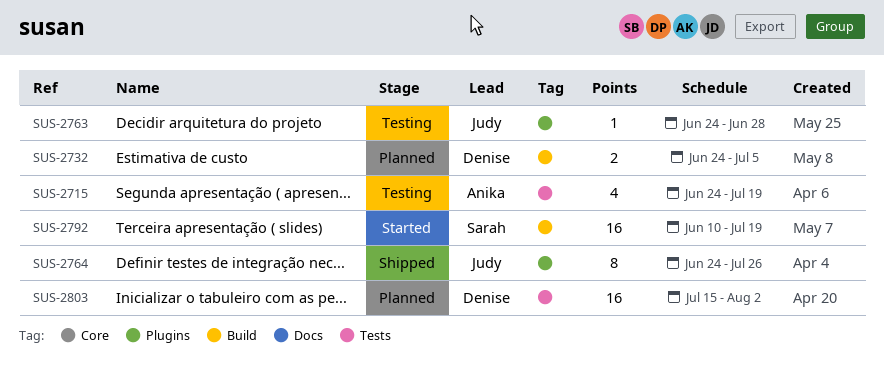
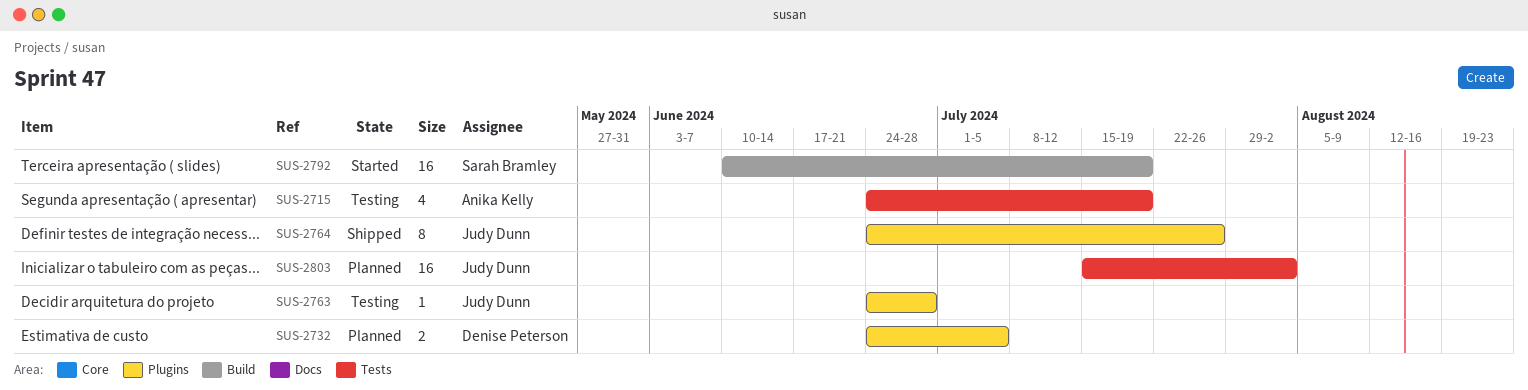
SUS-2732, label: Build -> Plugins
SUS-2803, owner: Denise Peterson -> Judy Dunn

